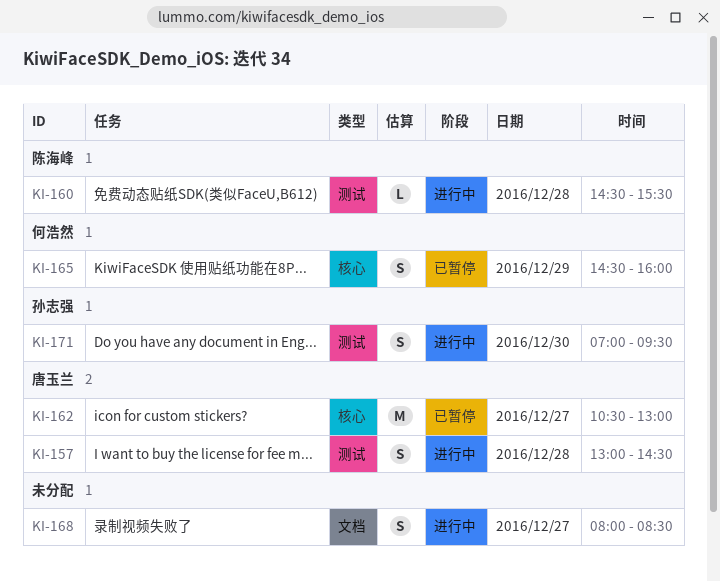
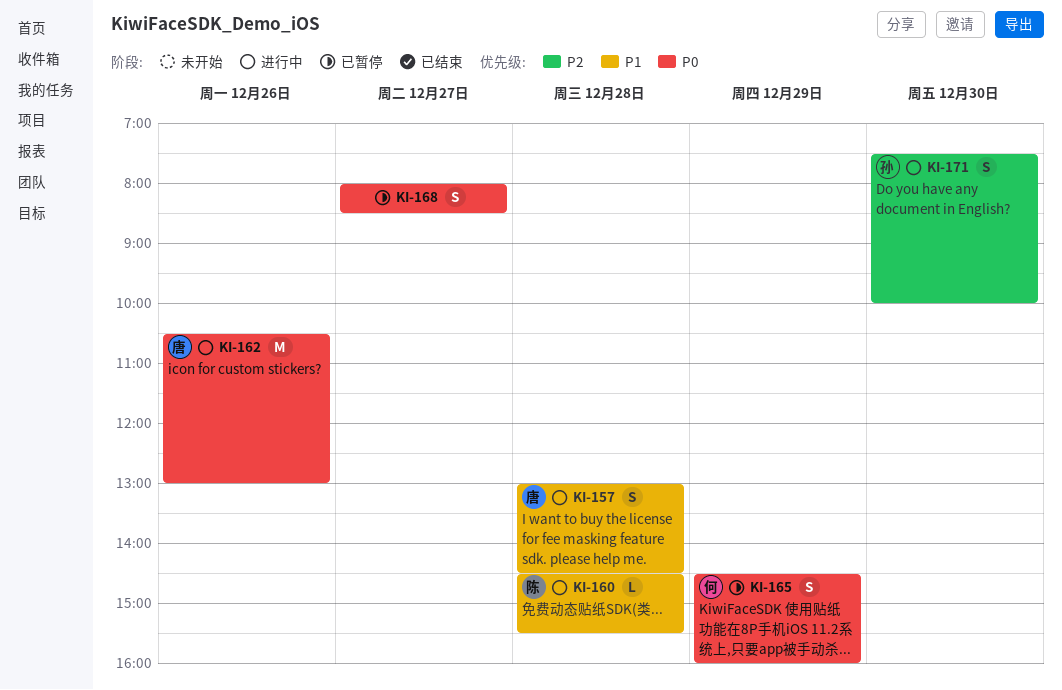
KI-162, status: 已暂停 -> 进行中
KI-162, day: Dec 27 -> Dec 26
KI-168, status: 进行中 -> 已暂停
KI-171, begins: 07:00 -> 07:30
KI-171, ends: 09:30 -> 10:00

